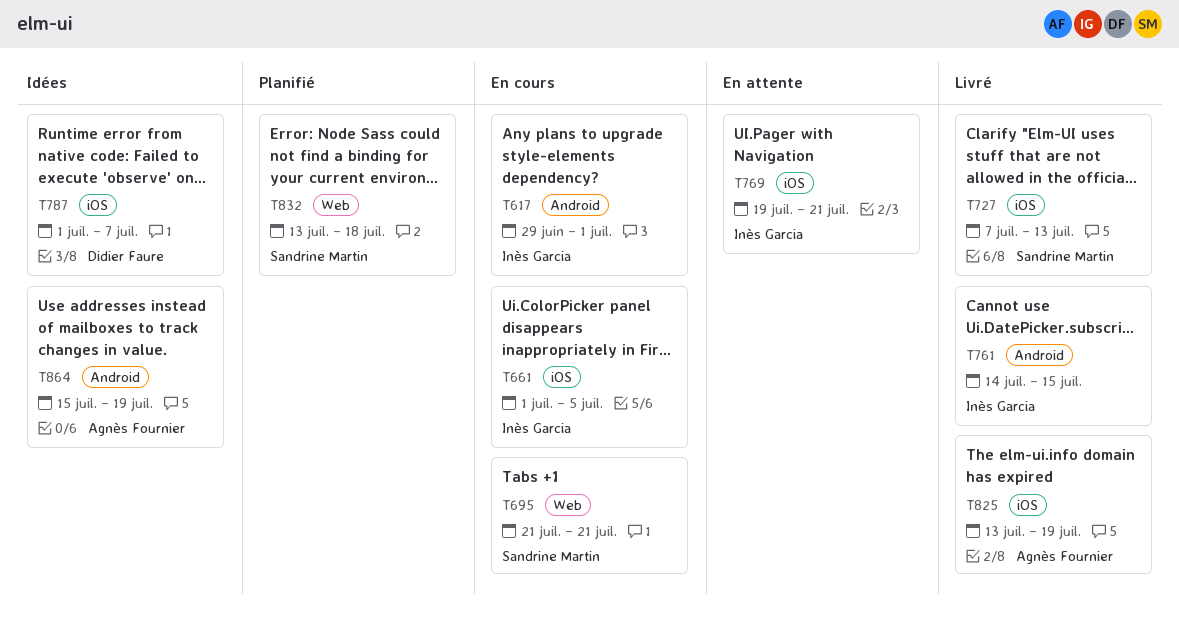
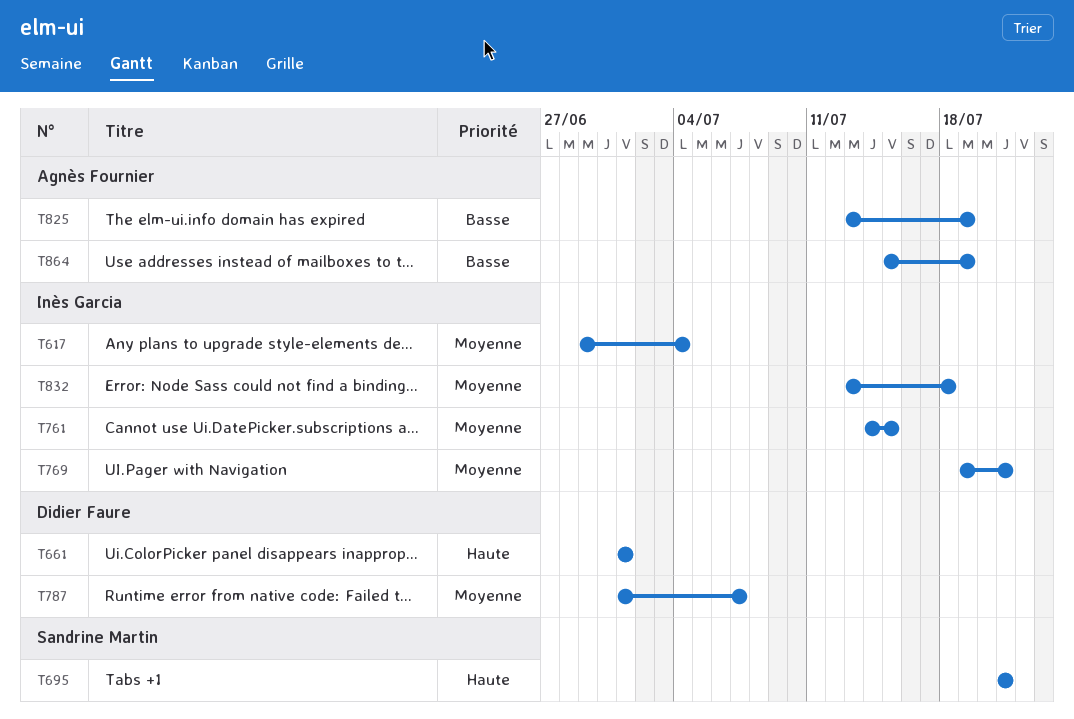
T617, due: Jul 1 -> Jul 4
T661, owner: Inès Garcia -> Didier Faure
T661, due: Jul 5 -> Jul 1
T727: present -> none
T832, owner: Sandrine Martin -> Inès Garcia

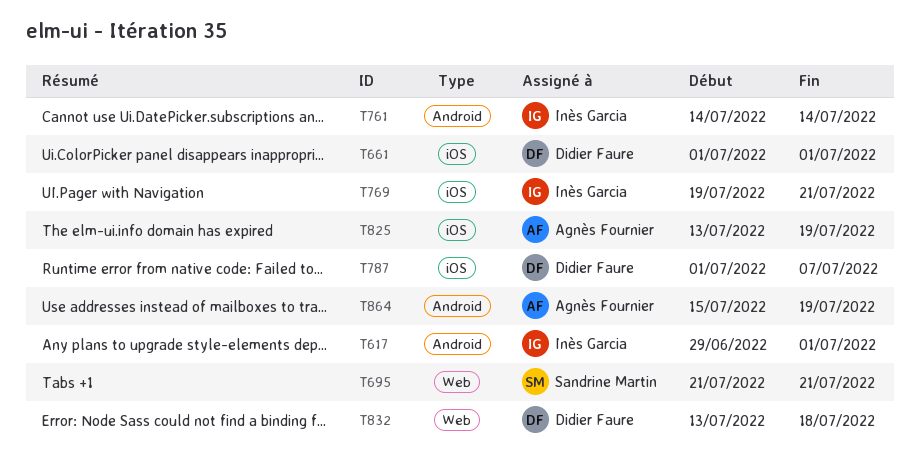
T617, due: Jul 4 -> Jul 1
T761, due: Jul 15 -> Jul 14
T832, owner: Inès Garcia -> Didier Faure

